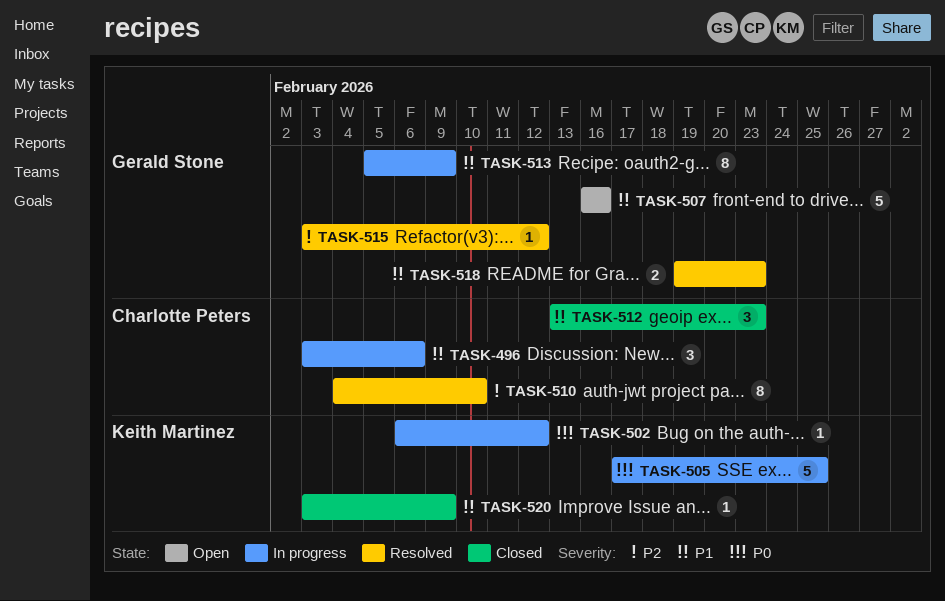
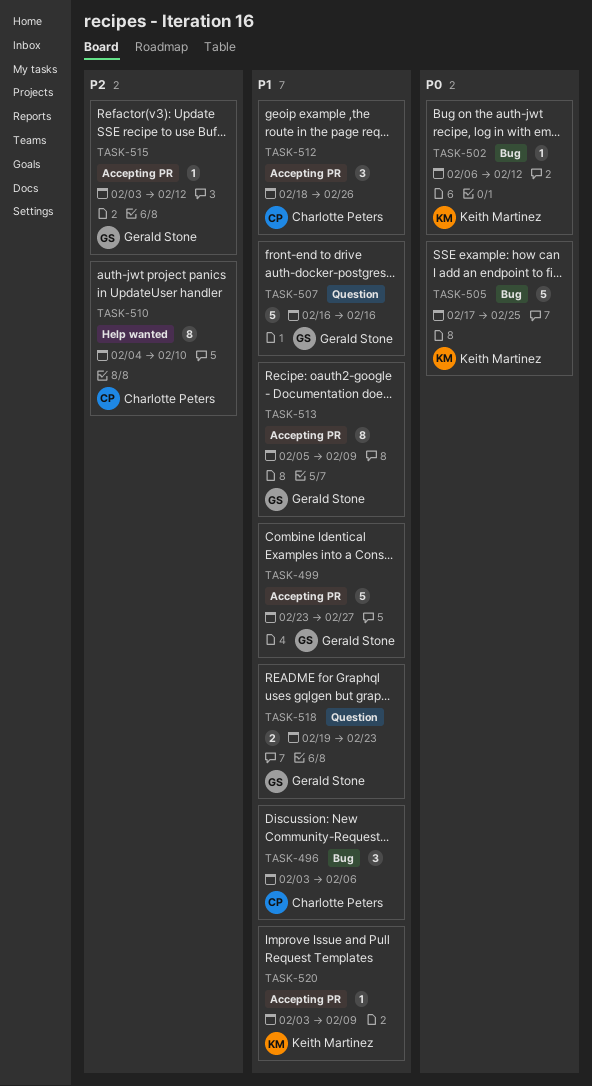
TASK-499: none -> present
TASK-512, start: Feb 13 -> Feb 18
TASK-512, due: Feb 23 -> Feb 26

